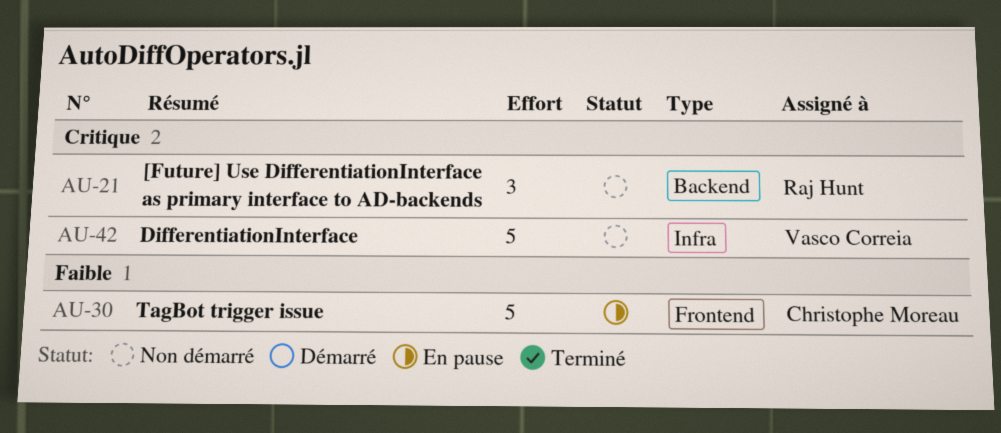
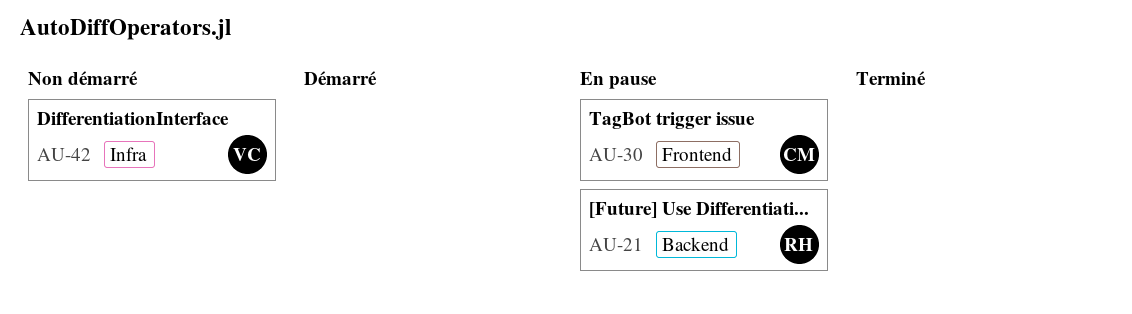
AU-21, status: Non démarré -> En pause

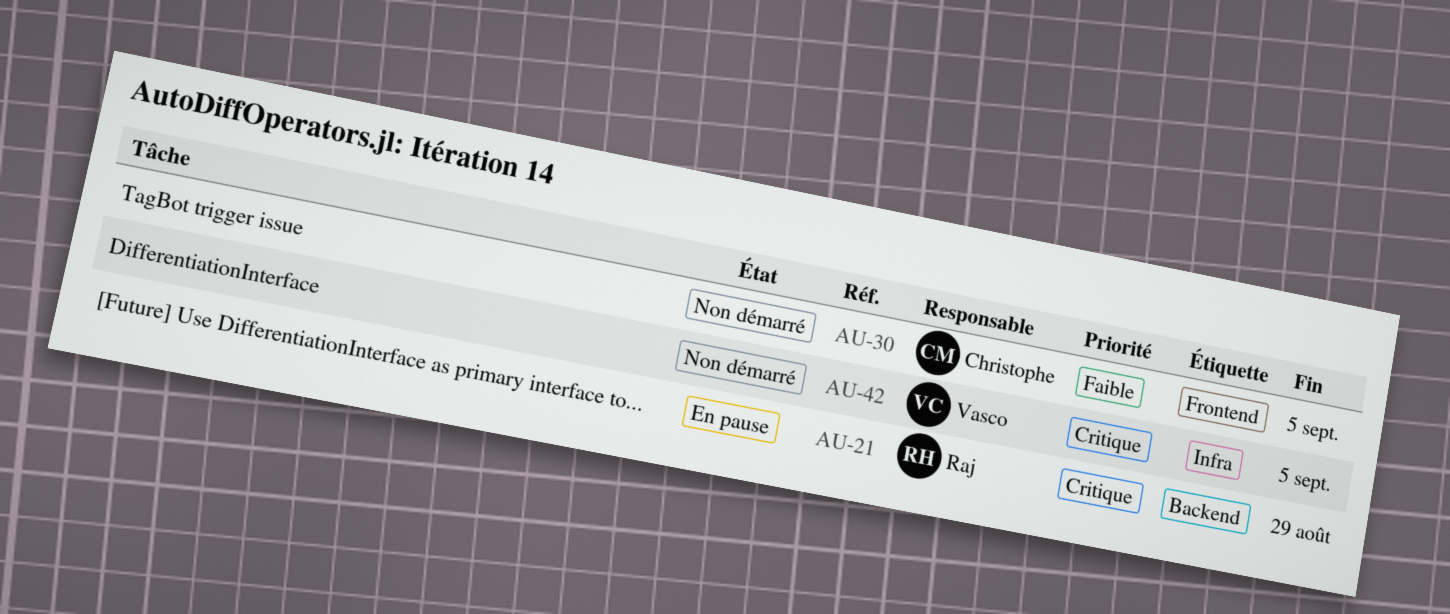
AU-30, status: En pause -> Non démarré

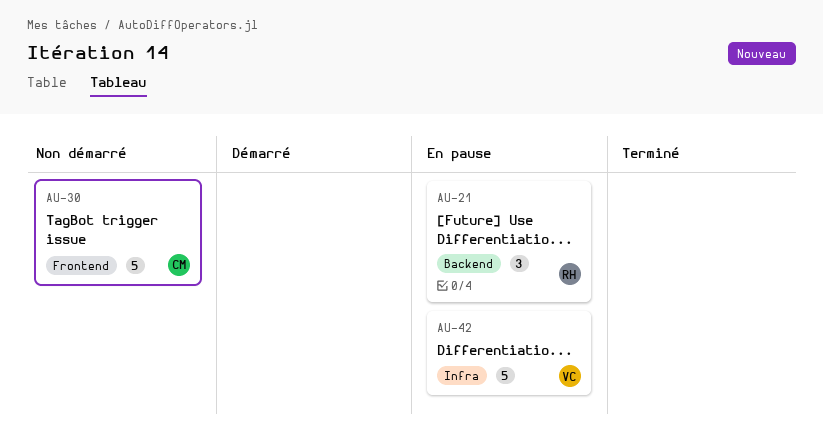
AU-42, status: Non démarré -> En pause

